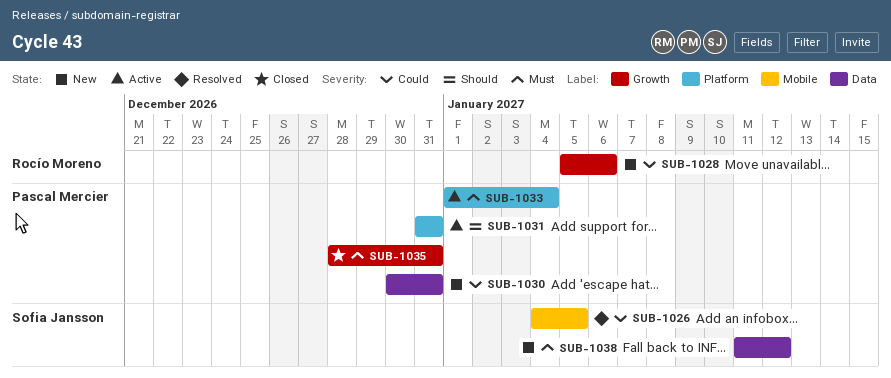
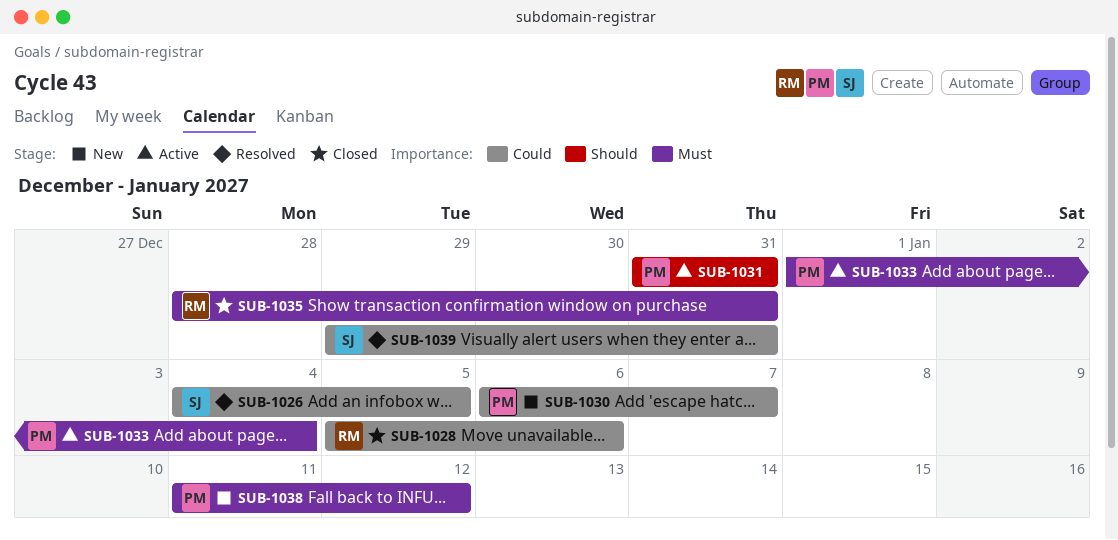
SUB-1028, status: New -> Closed
SUB-1030, start: Dec 30 -> Jan 6
SUB-1030, due: Dec 31 -> Jan 7
SUB-1035, owner: Pascal Mercier -> Rocío Moreno
SUB-1038, owner: Sofia Jansson -> Pascal Mercier
SUB-1039: none -> present

